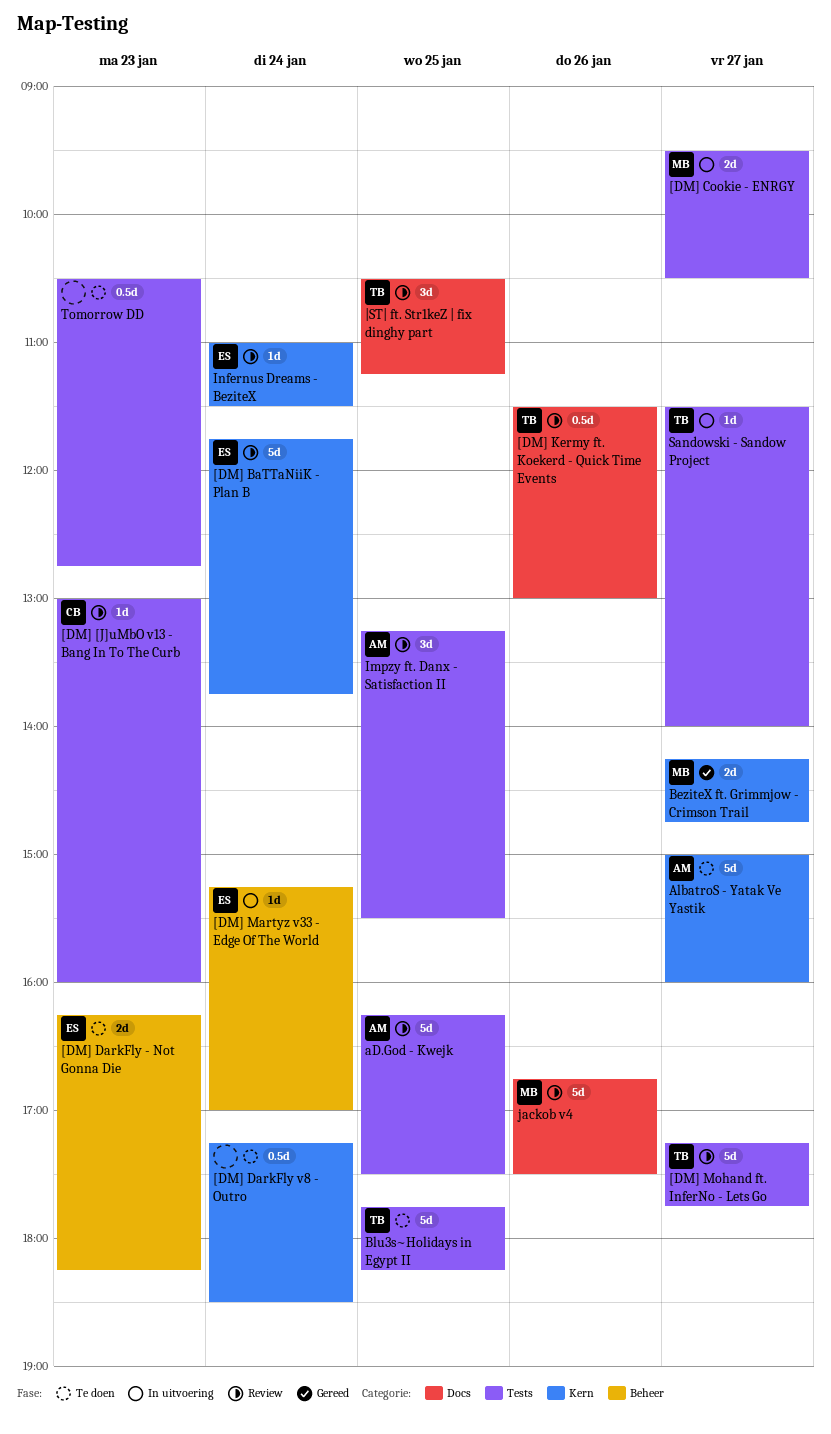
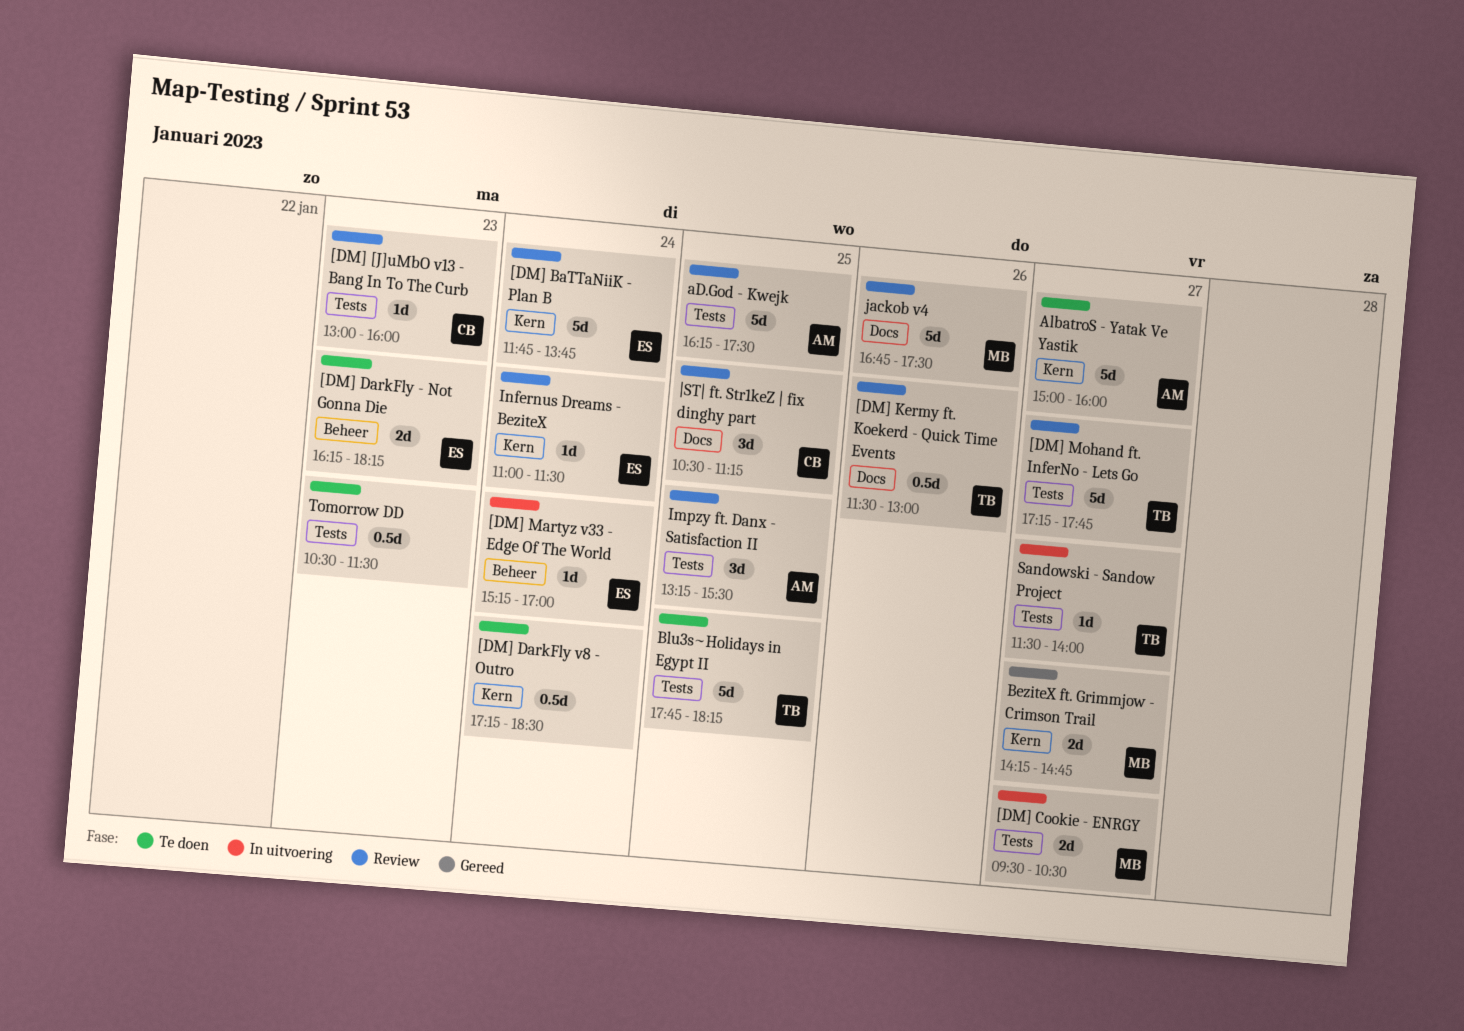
Tomorrow DD, ends: 12:45 -> 11:30
|ST| ft. Str1keZ | fix dinghy part, owner: TB -> CB

